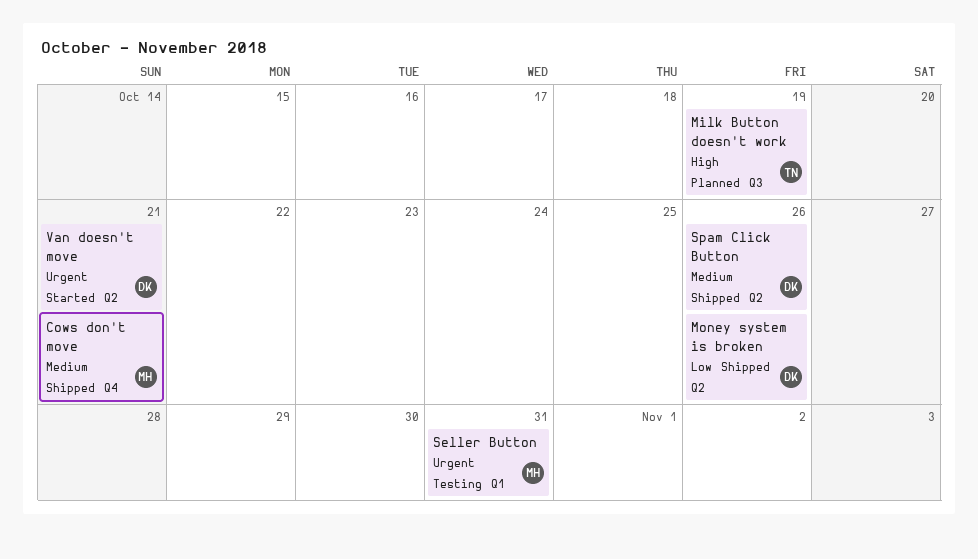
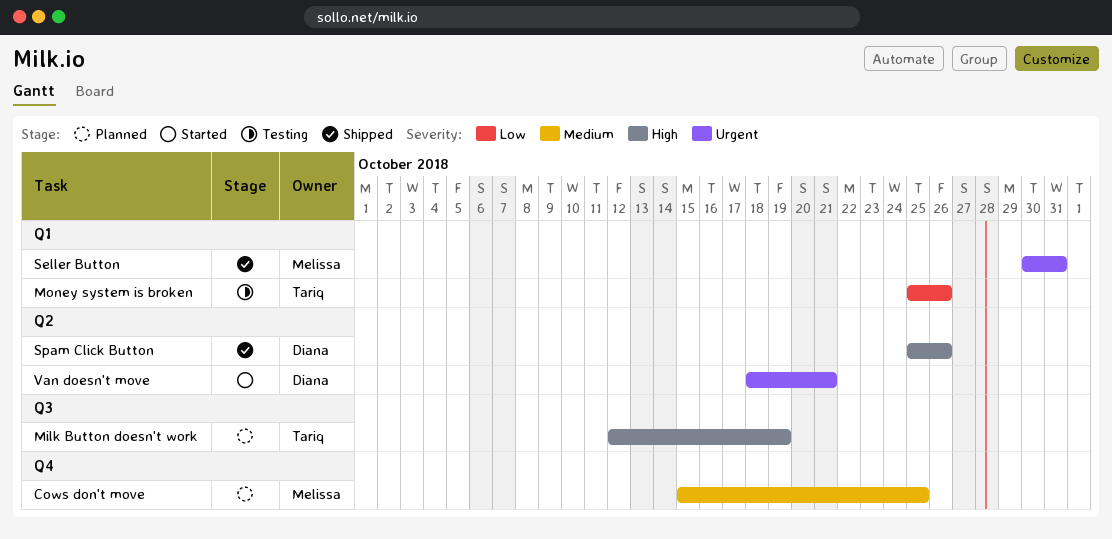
Cows don't move, status: Shipped -> Planned
Cows don't move, due: Oct 21 -> Oct 25
Money system is broken, status: Shipped -> Testing
Money system is broken, owner: Diana -> Tariq
Money system is broken, label: Q2 -> Q1
Seller Button, status: Testing -> Shipped
Spam Click Button, priority: Medium -> High

